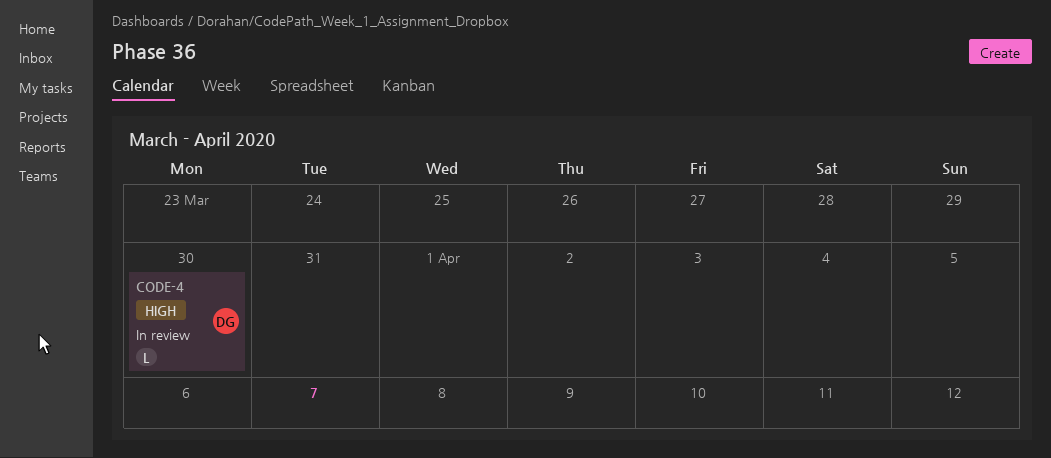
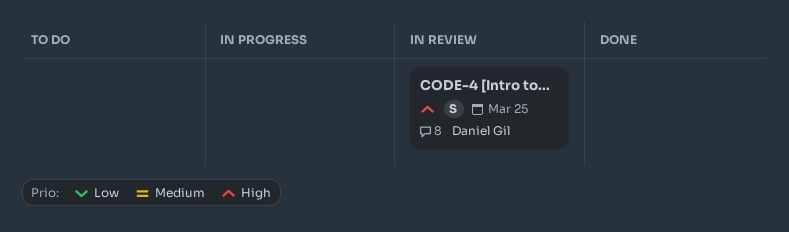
CODE-4, estimate: L -> S
CODE-4, due: Mar 30 -> Mar 25

